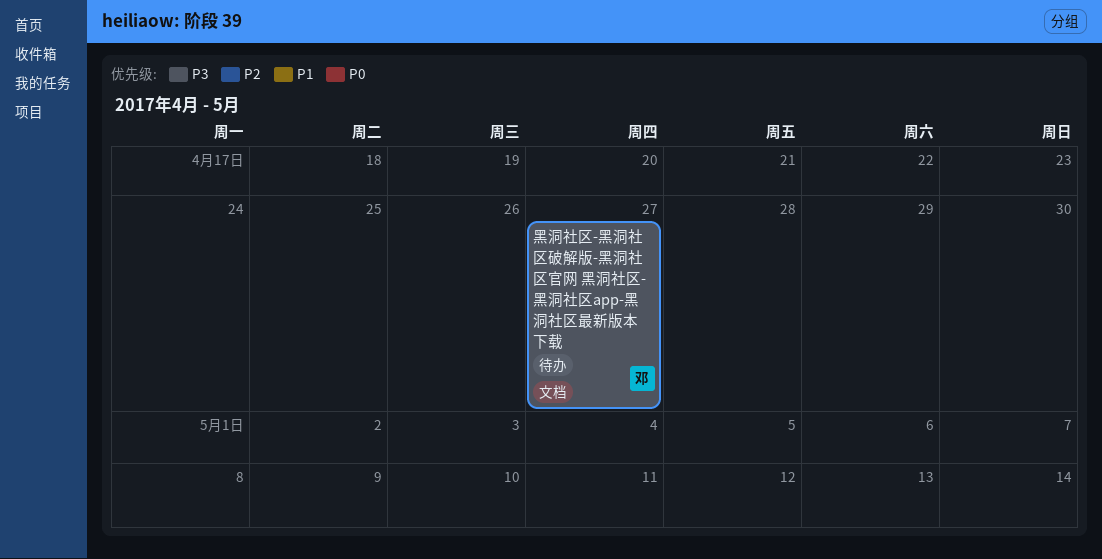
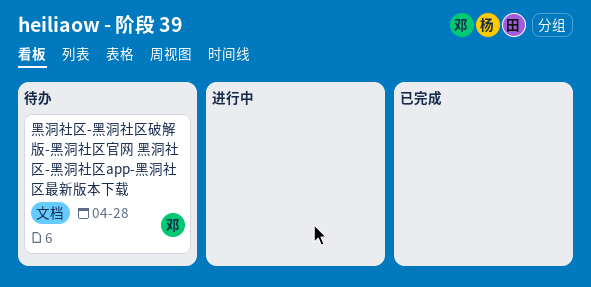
黑洞社区-黑洞社区破解版-黑洞社区官网 黑洞社区-黑洞社区app-黑洞社区最新版本下载, due: Apr 27 -> Apr 28

